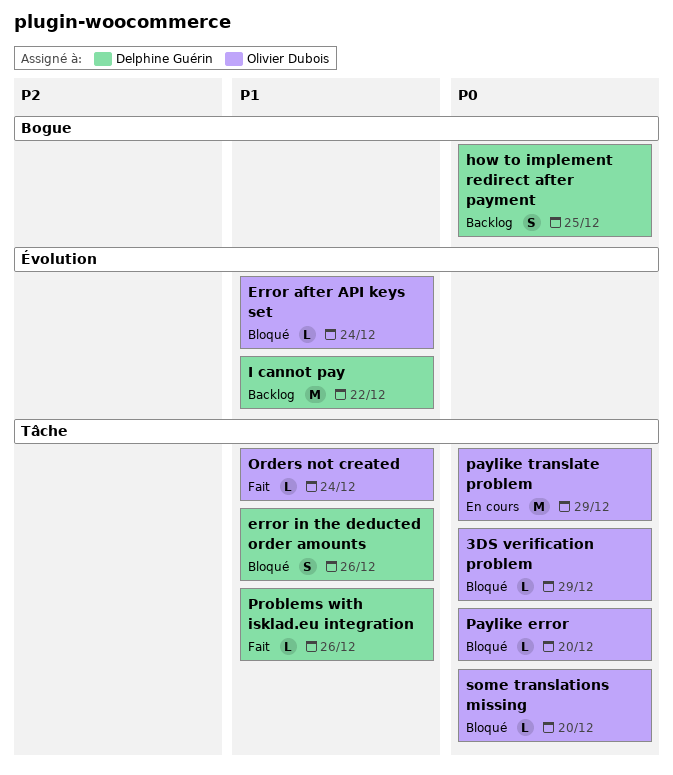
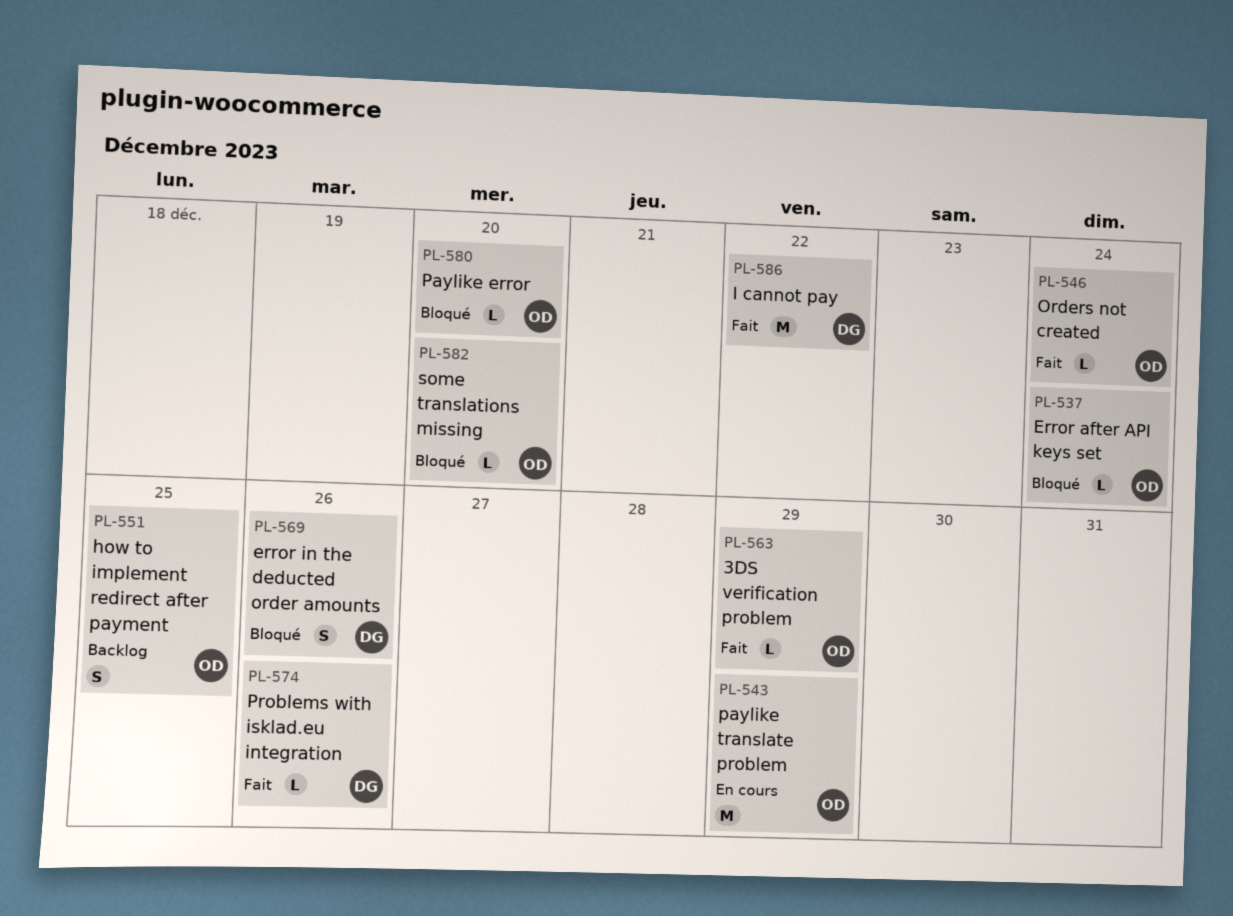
3DS verification problem, status: Bloqué -> Fait
how to implement redirect after payment, owner: Delphine Guérin -> Olivier Dubois
I cannot pay, status: Backlog -> Fait

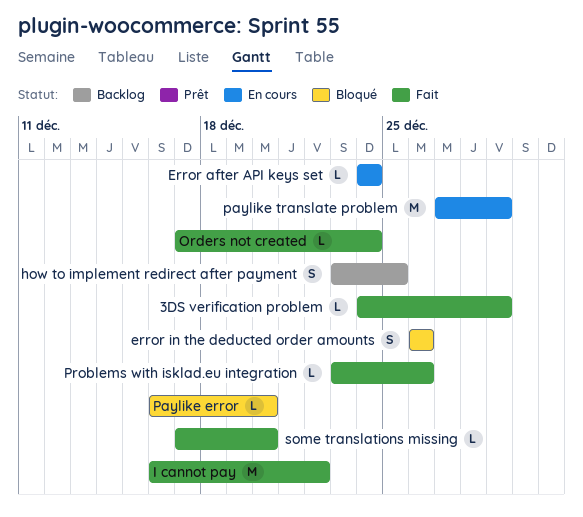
Error after API keys set, status: Bloqué -> En cours
some translations missing, status: Bloqué -> Fait

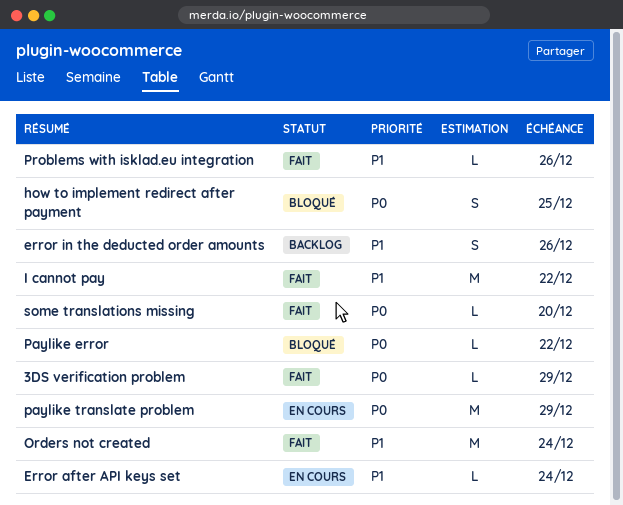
error in the deducted order amounts, status: Bloqué -> Backlog
how to implement redirect after payment, status: Backlog -> Bloqué
Orders not created, estimate: L -> M
Paylike error, due: Dec 20 -> Dec 22

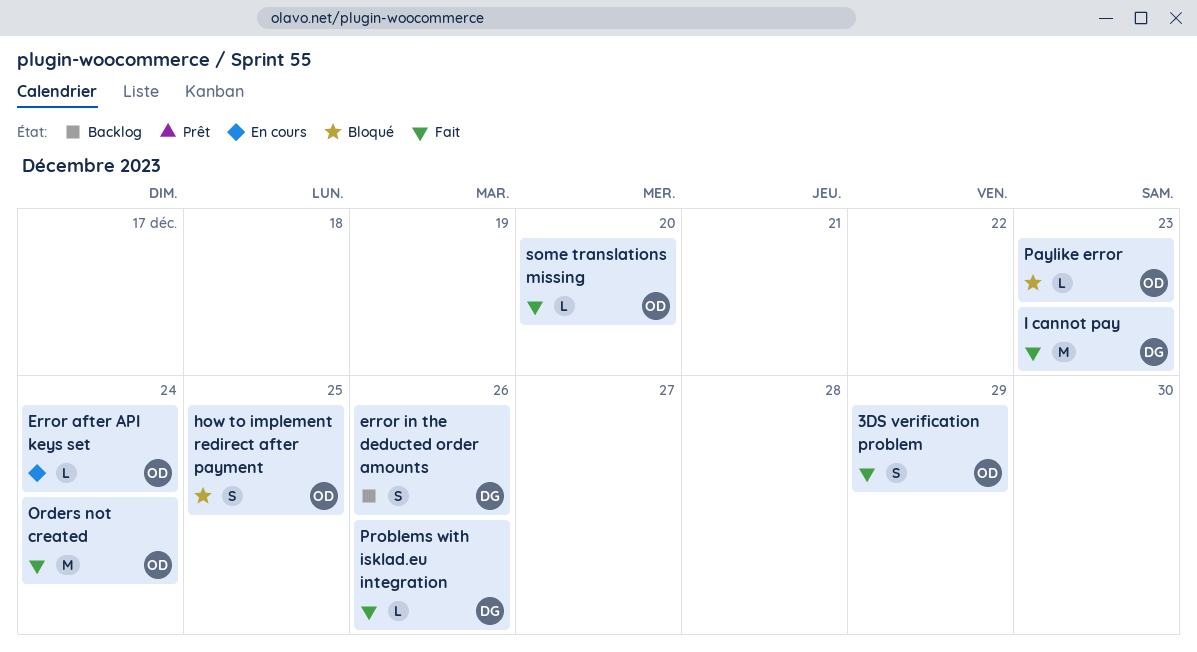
3DS verification problem, estimate: L -> S
I cannot pay, due: Dec 22 -> Dec 23
Paylike error, due: Dec 22 -> Dec 23
paylike translate problem: present -> none

